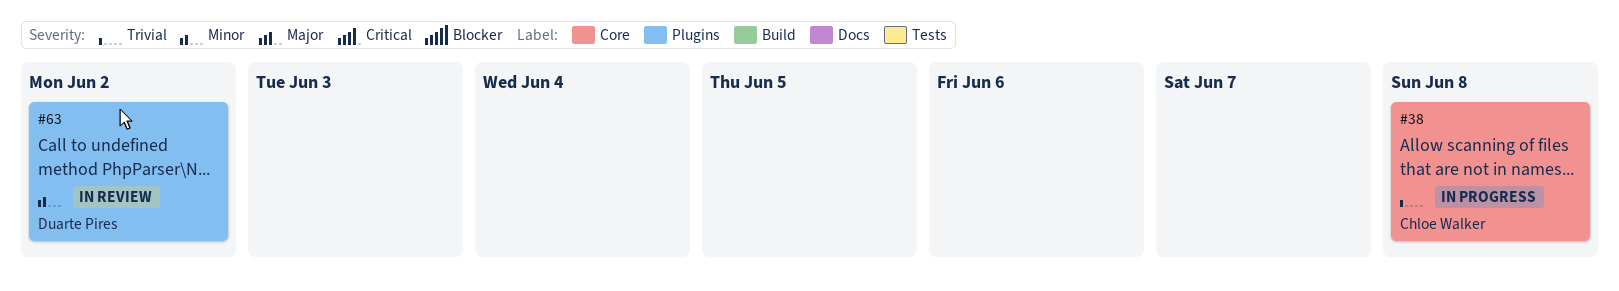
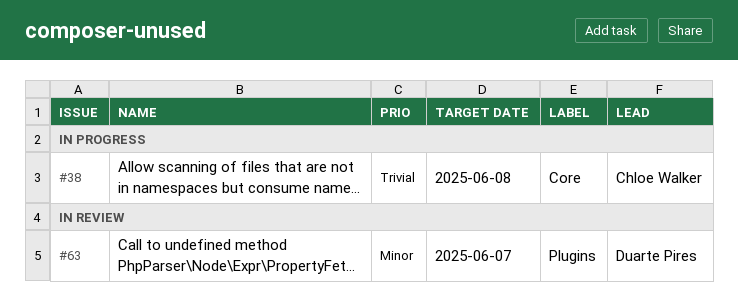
#63, due: Jun 2 -> Jun 7

